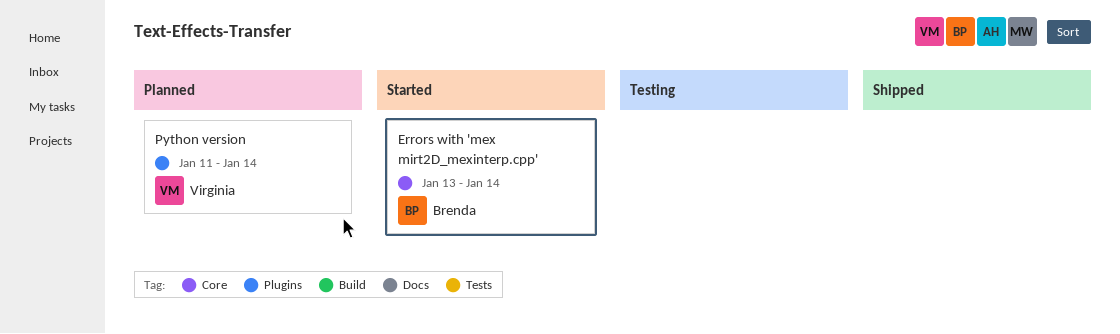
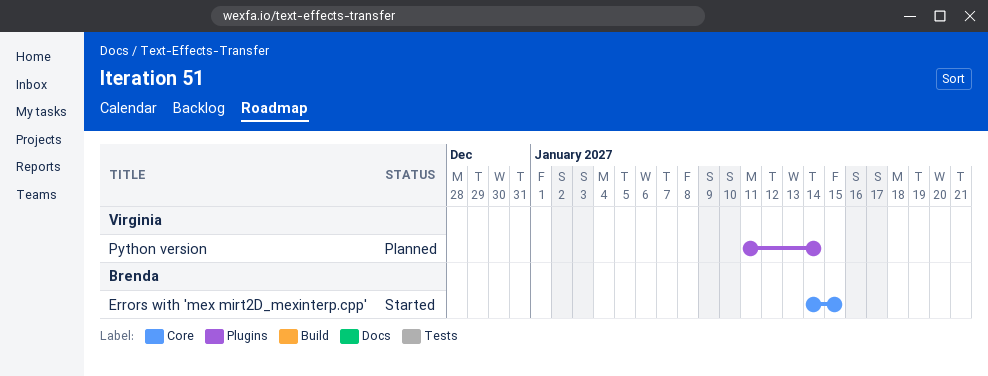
Errors with 'mex mirt2D_mexinterp.cpp', start: Jan 13 -> Jan 14
Errors with 'mex mirt2D_mexinterp.cpp', due: Jan 14 -> Jan 15

